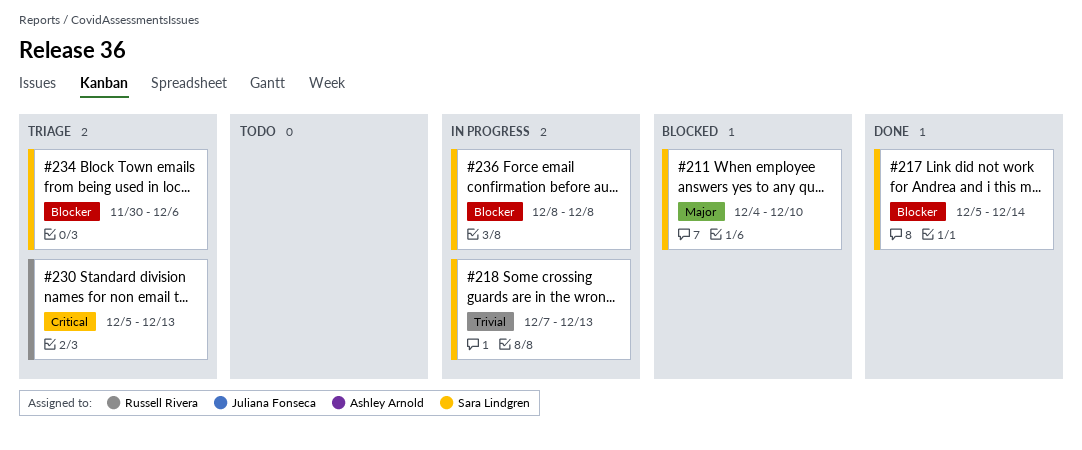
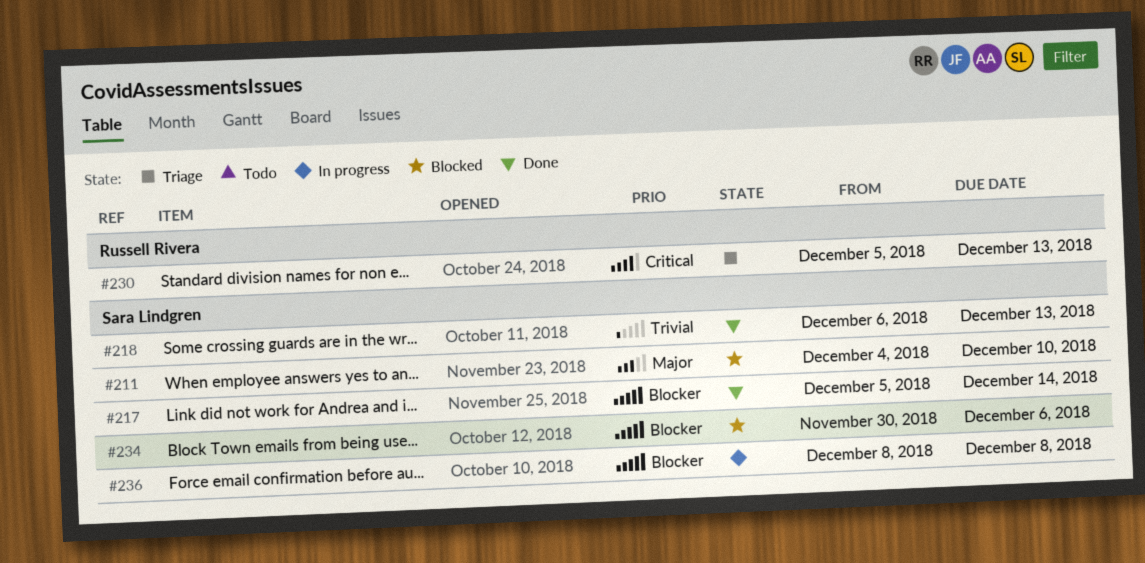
#218, status: In progress -> Done
#218, start: Dec 7 -> Dec 6
#234, status: Triage -> Blocked

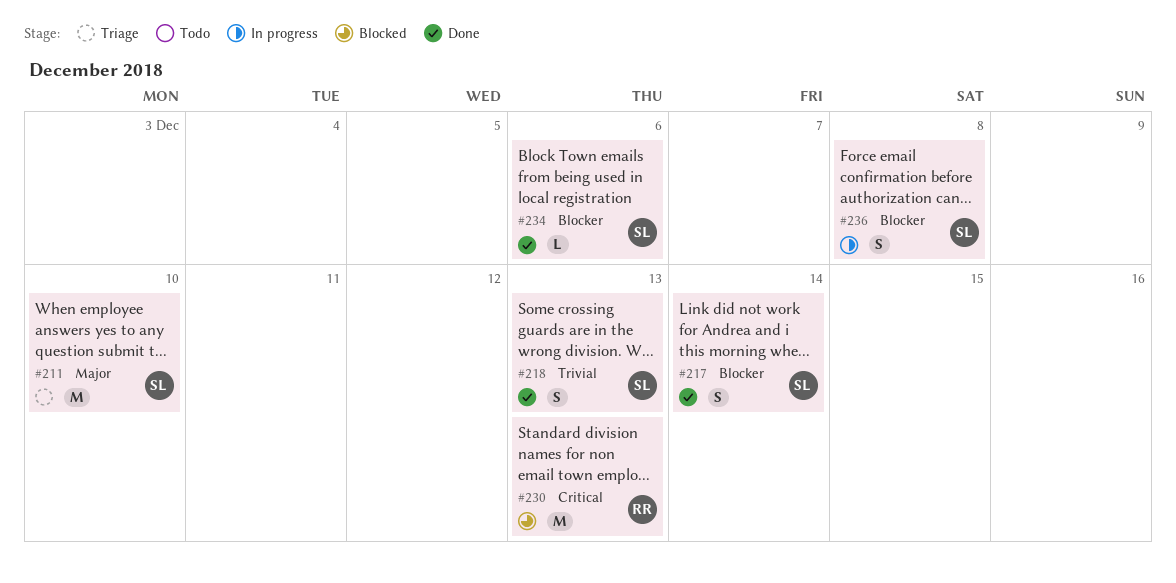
#211, status: Blocked -> Triage
#230, status: Triage -> Blocked
#234, status: Blocked -> Done

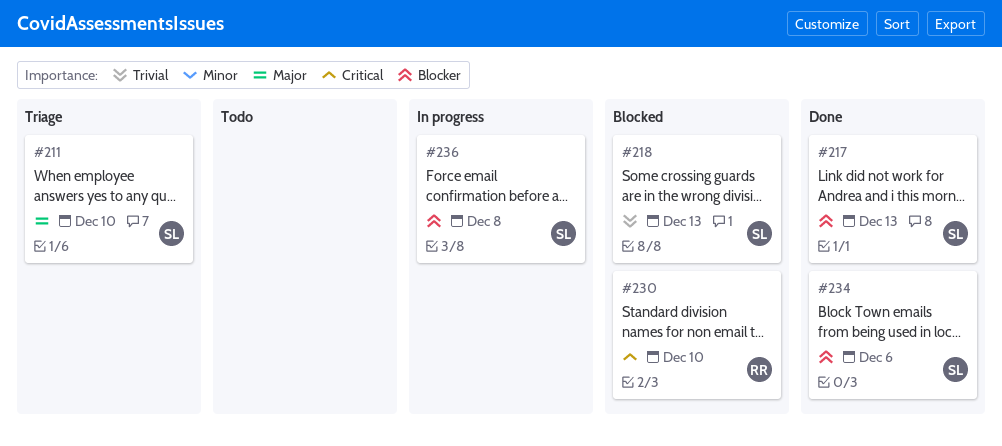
#217, due: Dec 14 -> Dec 13
#218, status: Done -> Blocked
#230, due: Dec 13 -> Dec 10

